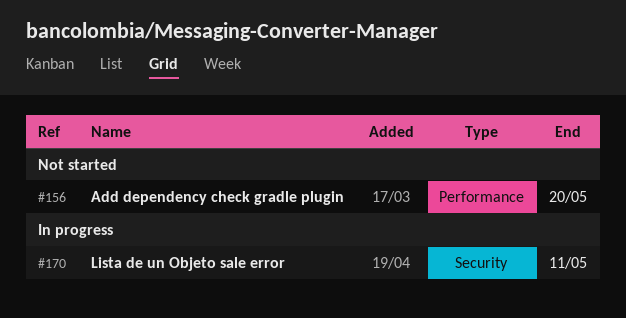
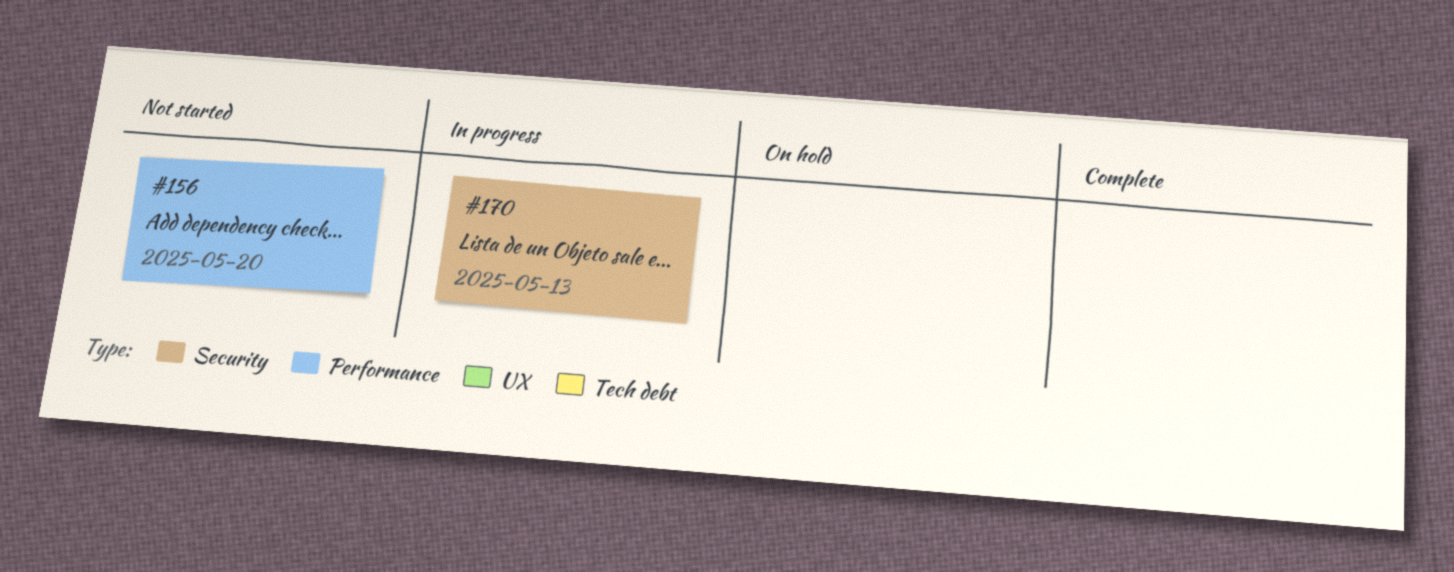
#170, due: May 11 -> May 13

